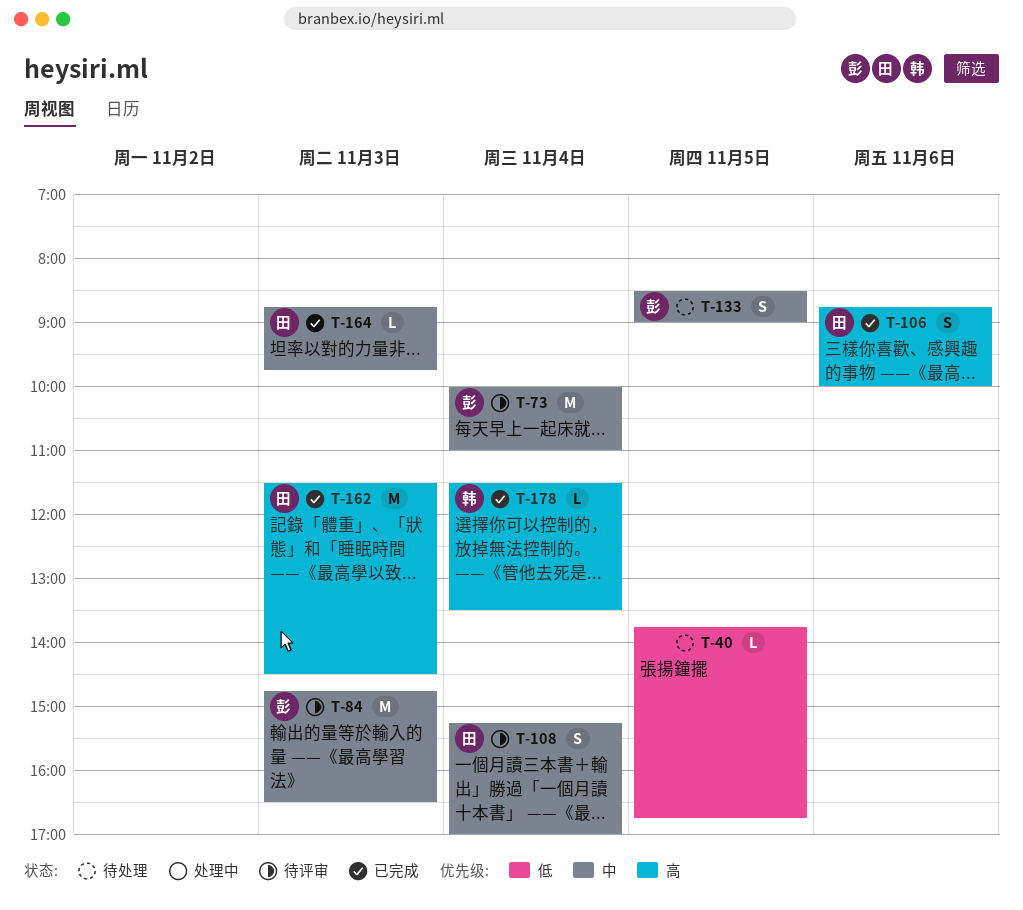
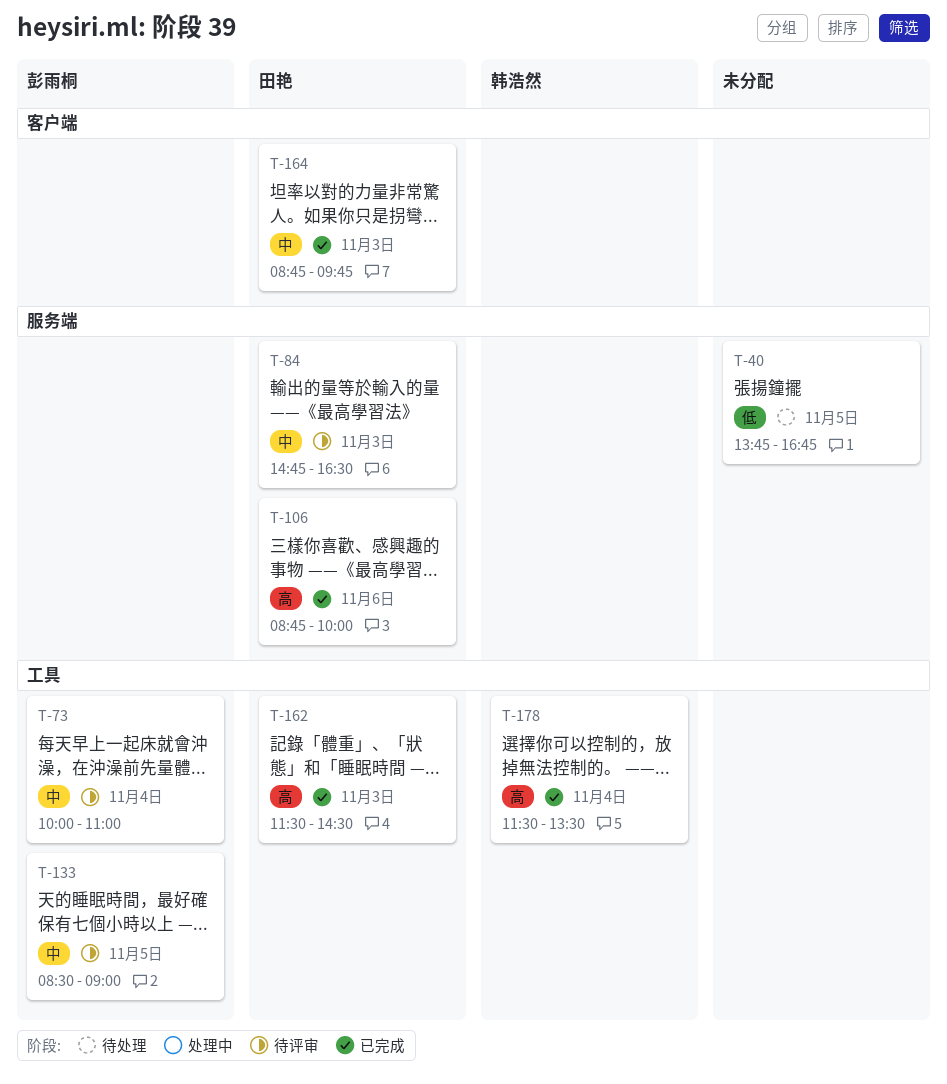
T-84, owner: 彭雨桐 -> 田艳
T-108: present -> none
T-133, status: 待处理 -> 待评审

